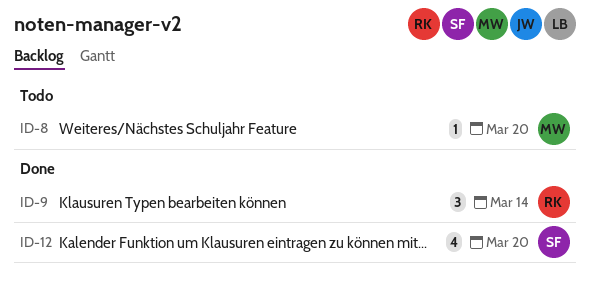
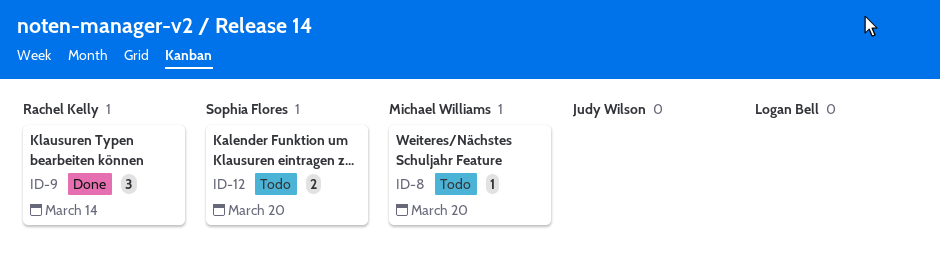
ID-12, status: Done -> Todo
ID-12, estimate: 4 -> 2

